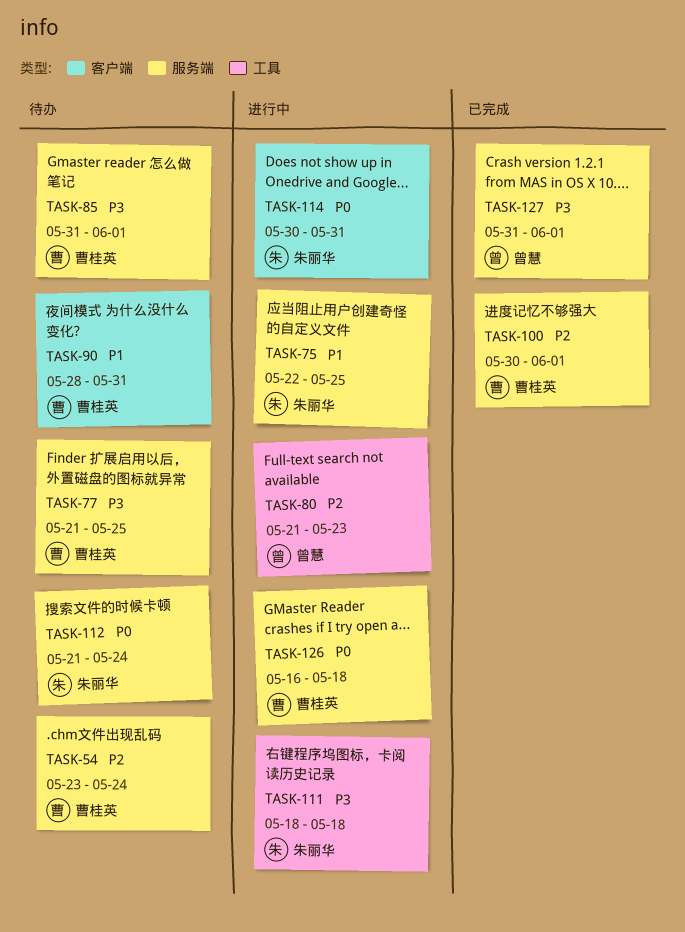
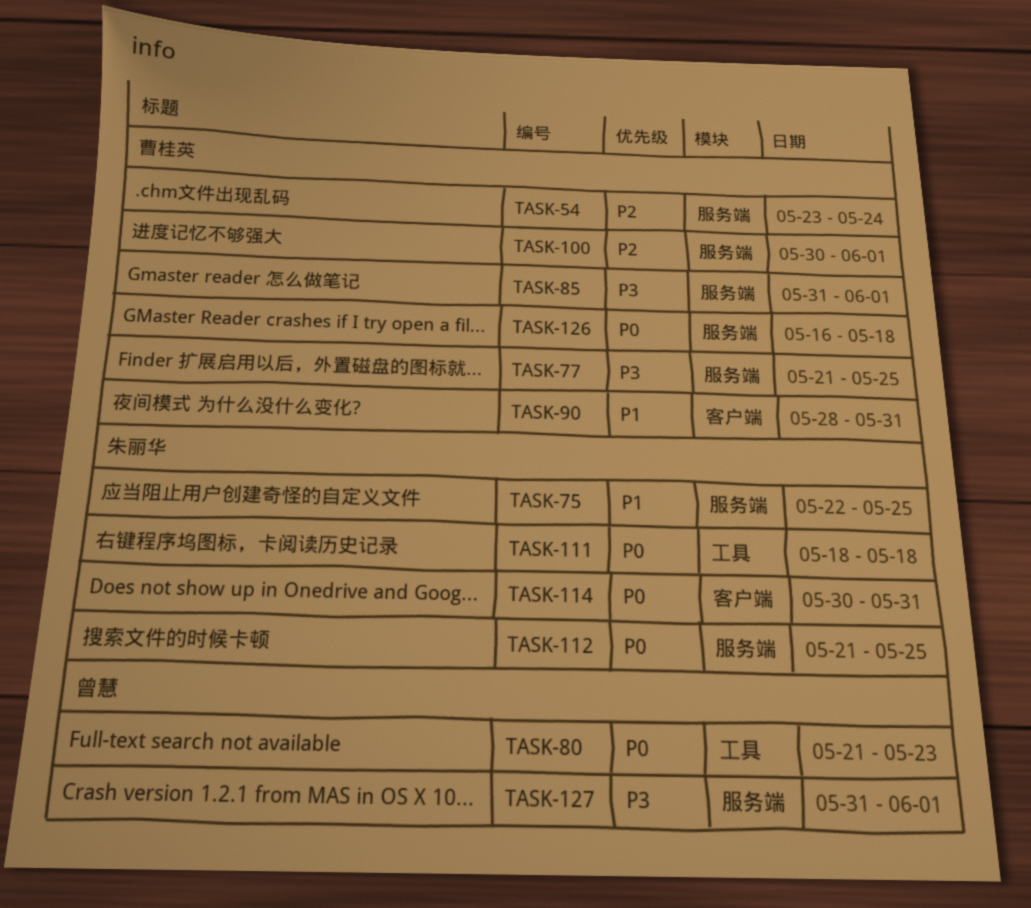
TASK-80, priority: P2 -> P0
TASK-111, priority: P3 -> P0
TASK-112, due: May 24 -> May 25

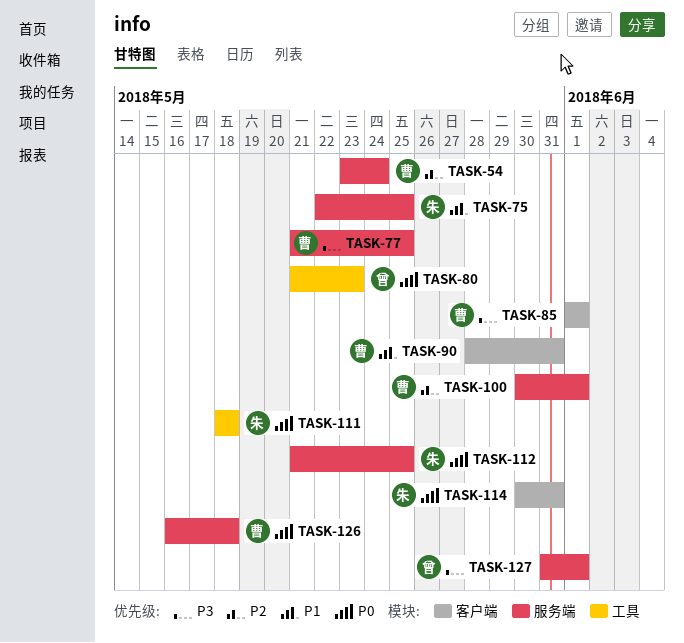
TASK-85, label: 服务端 -> 客户端
TASK-85, start: May 31 -> Jun 1

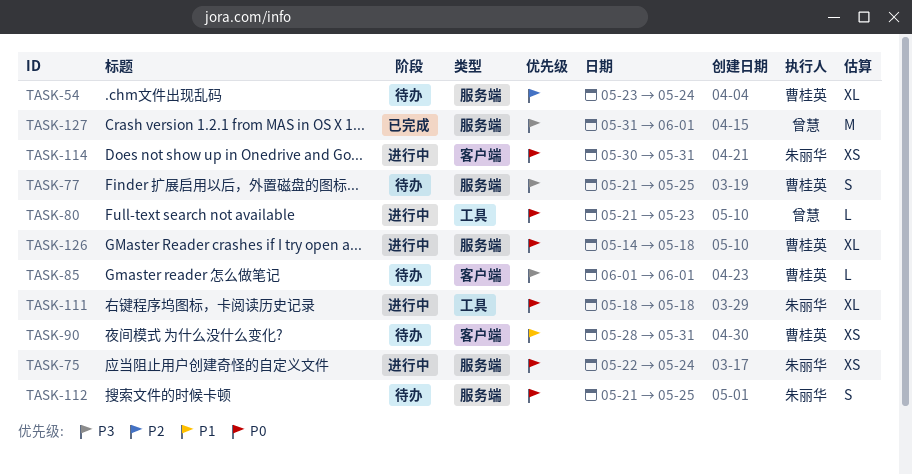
TASK-75, priority: P1 -> P0
TASK-75, due: May 25 -> May 24
TASK-100: present -> none
TASK-126, start: May 16 -> May 14

